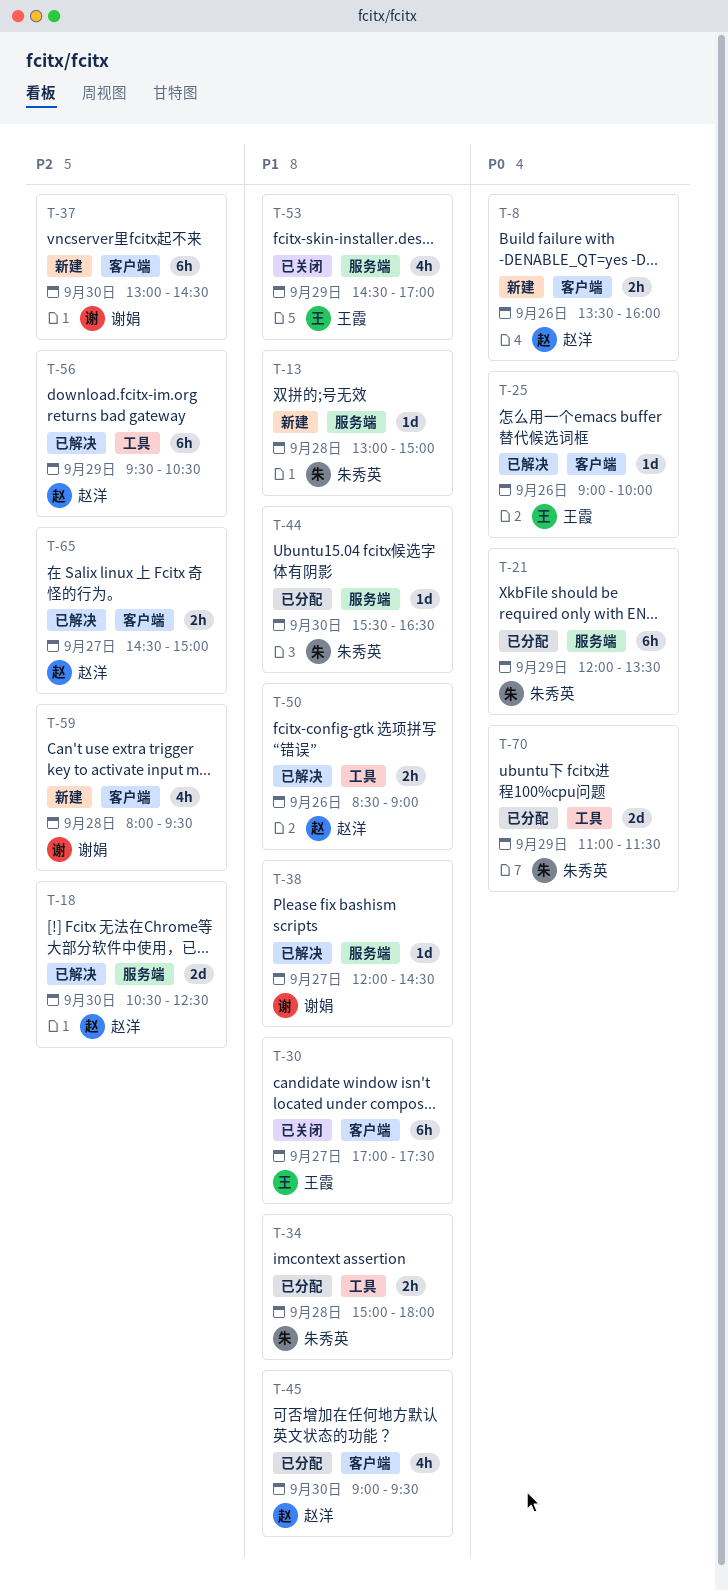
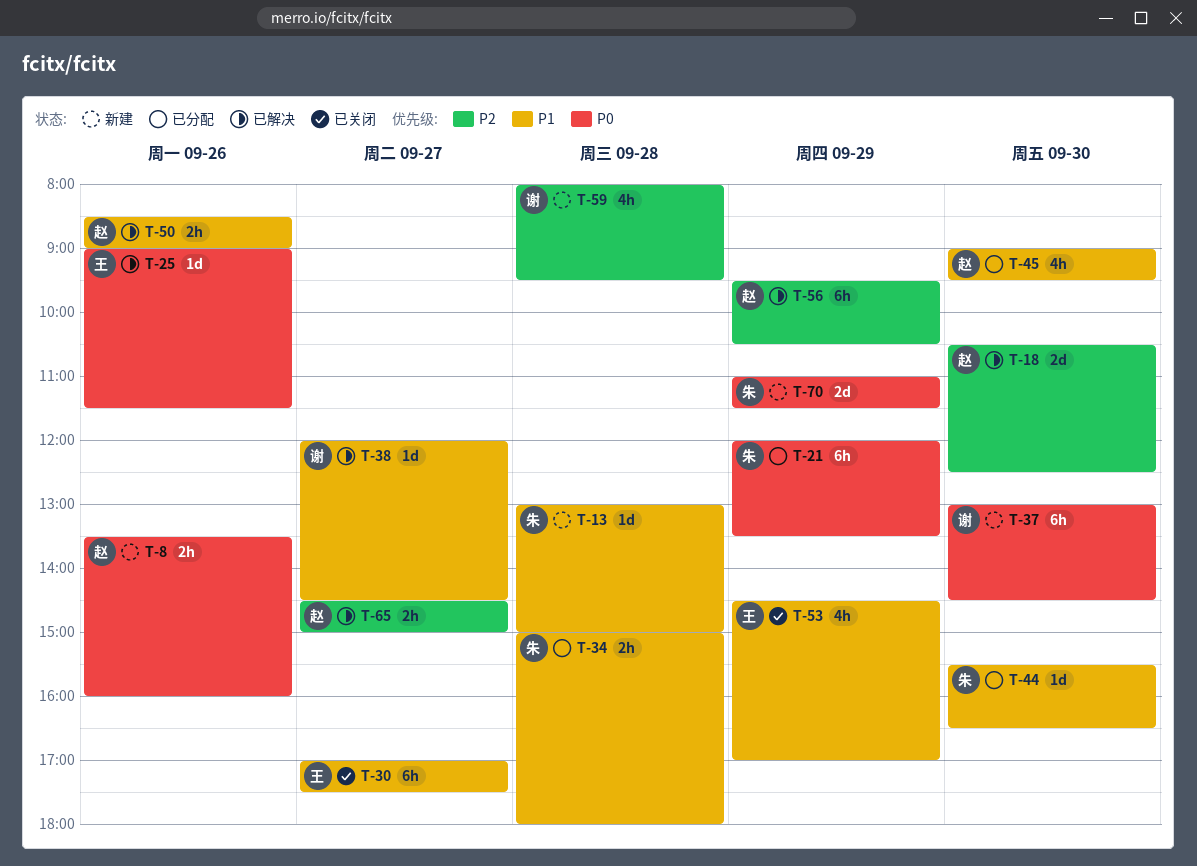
T-25, ends: 10:00 -> 11:30
T-37, priority: P2 -> P0
T-70, status: 已分配 -> 新建

